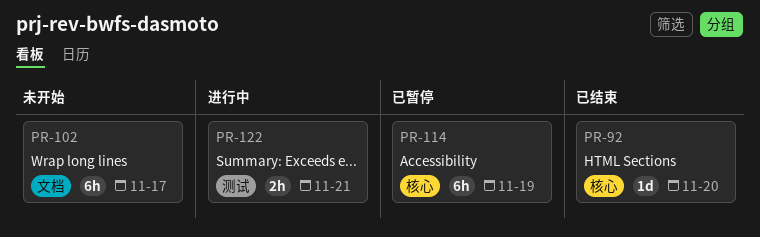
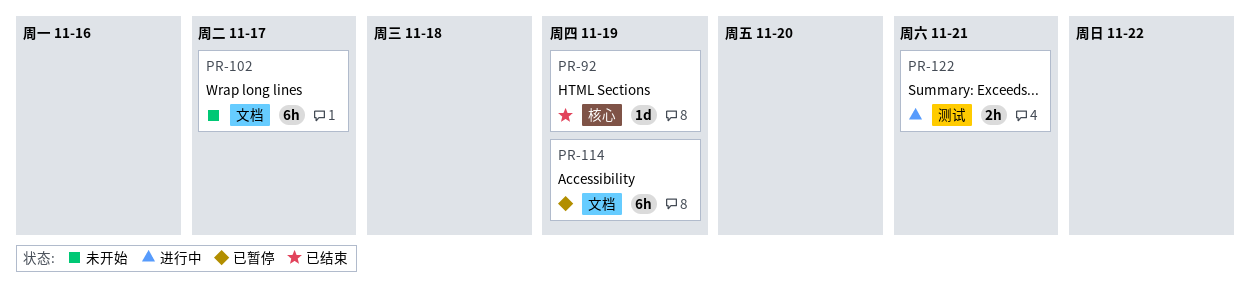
PR-92, due: Nov 20 -> Nov 19
PR-114, label: 核心 -> 文档

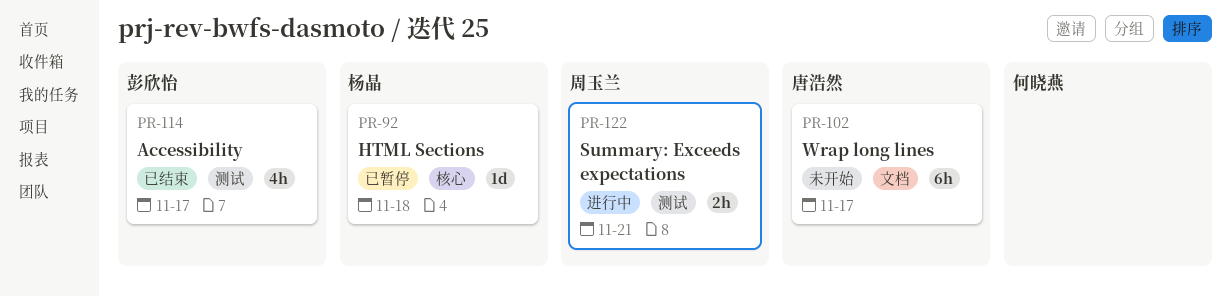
PR-92, status: 已结束 -> 已暂停
PR-92, due: Nov 19 -> Nov 18
PR-114, status: 已暂停 -> 已结束
PR-114, label: 文档 -> 测试
PR-114, estimate: 6h -> 4h
PR-114, due: Nov 19 -> Nov 17

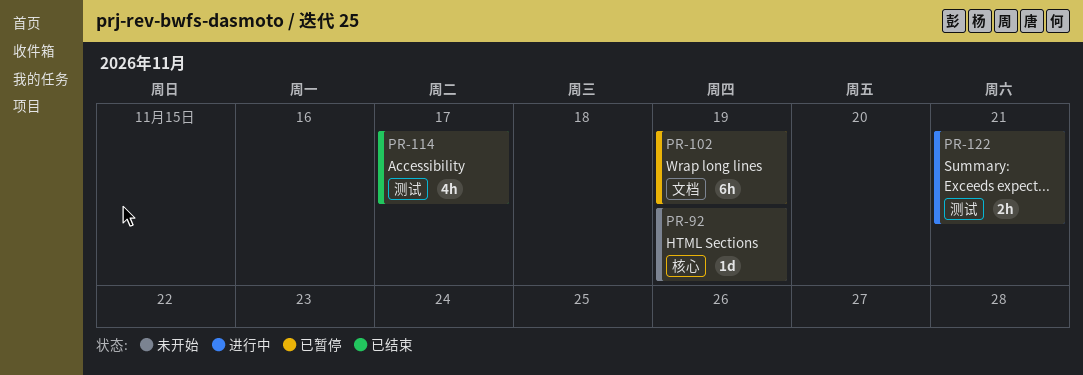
PR-92, status: 已暂停 -> 未开始
PR-92, due: Nov 18 -> Nov 19
PR-102, status: 未开始 -> 已暂停
PR-102, due: Nov 17 -> Nov 19

